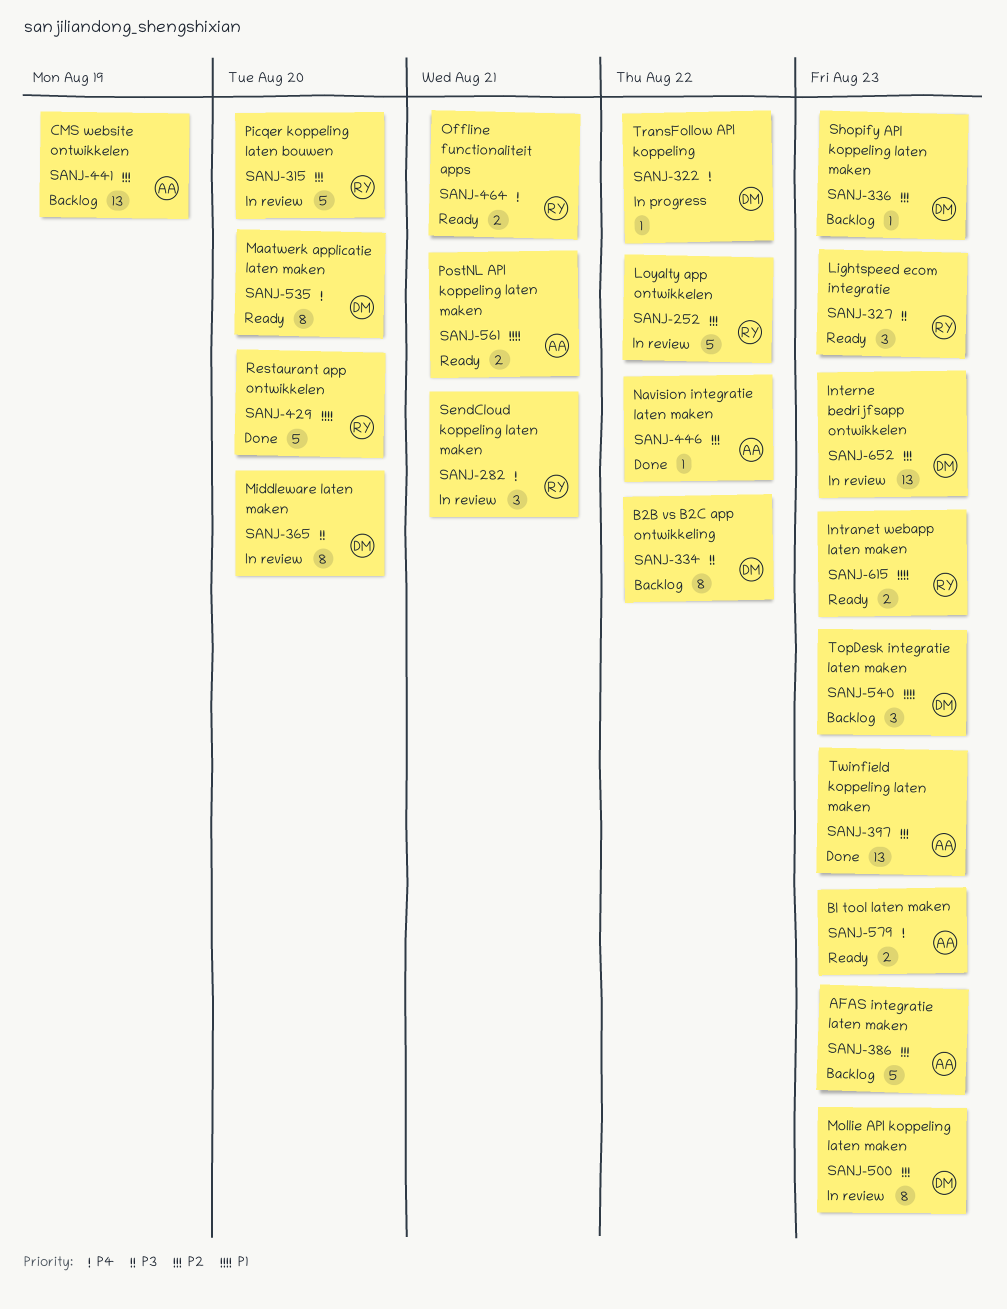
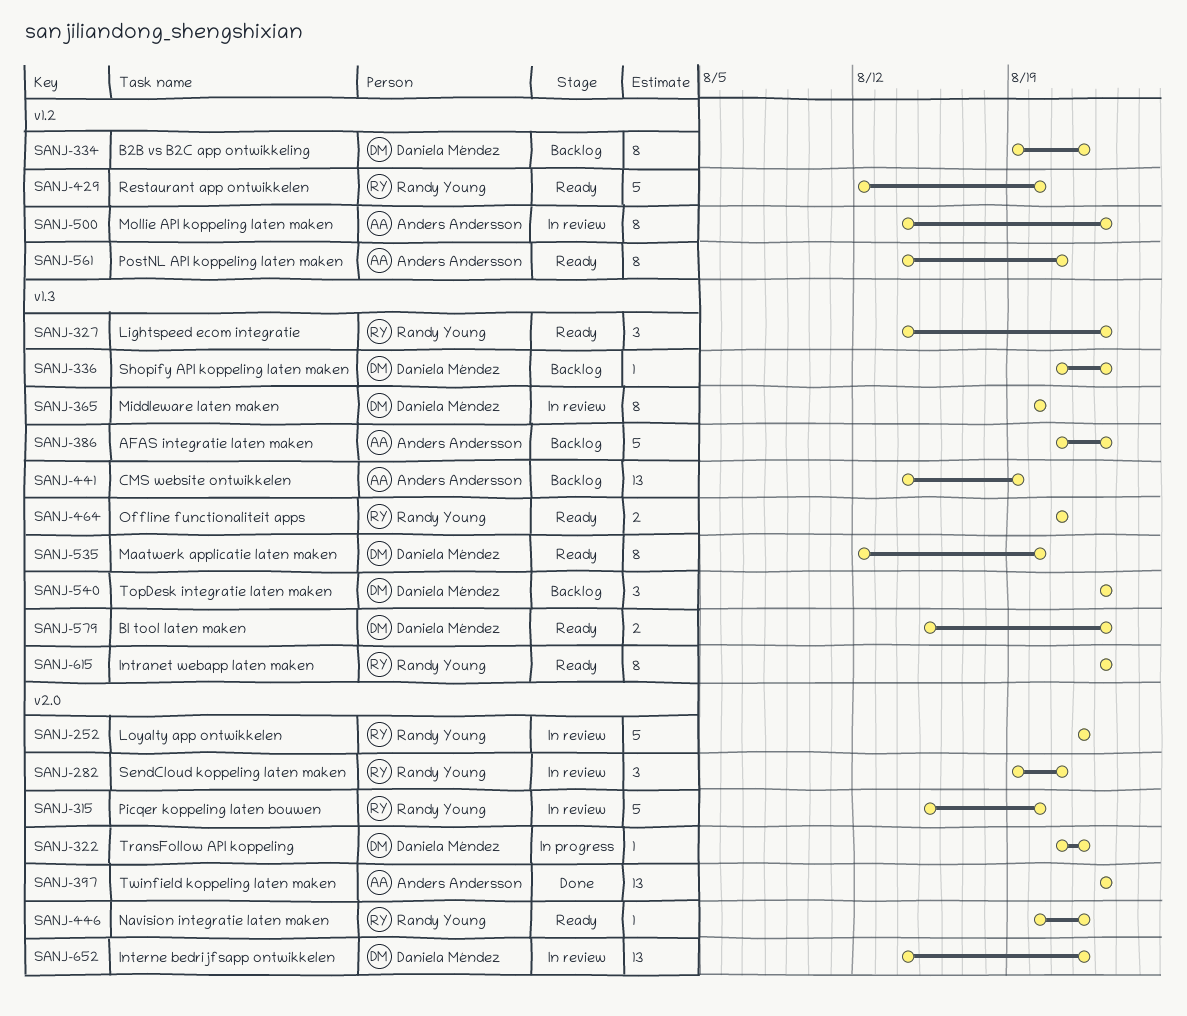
SANJ-429, status: Done -> Ready
SANJ-446, status: Done -> Ready
SANJ-446, owner: Anders Andersson -> Randy Young
SANJ-500, owner: Daniela Méndez -> Anders Andersson
SANJ-561, estimate: 2 -> 8
SANJ-579, owner: Anders Andersson -> Daniela Méndez
SANJ-615, estimate: 2 -> 8
SANJ-652, due: Aug 23 -> Aug 22

